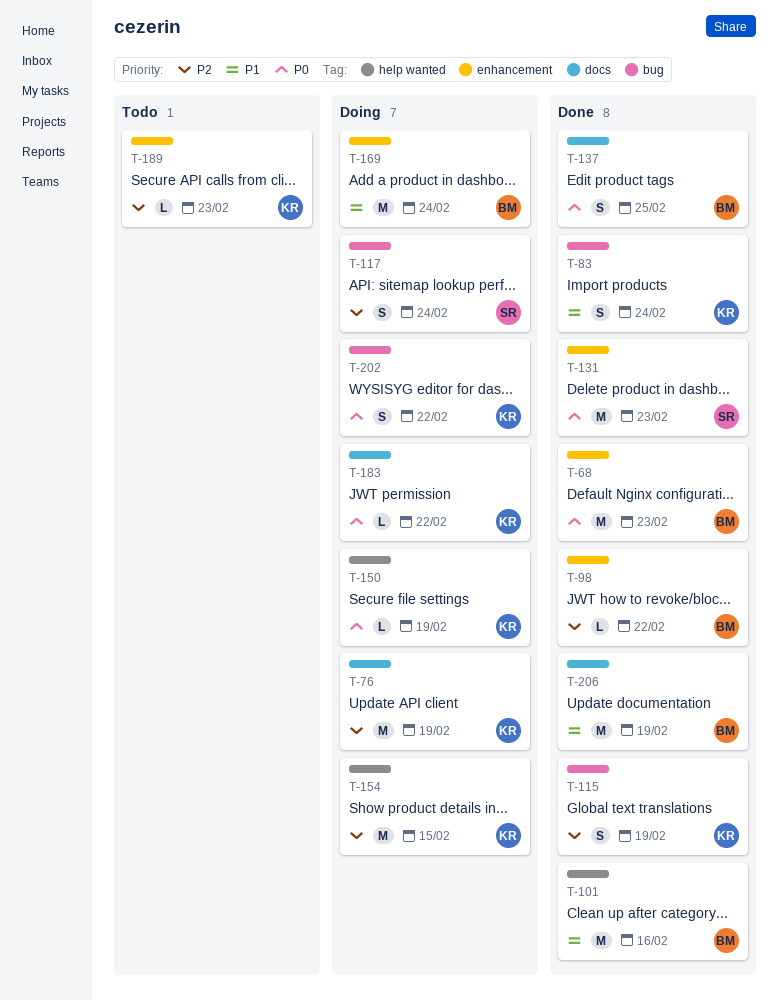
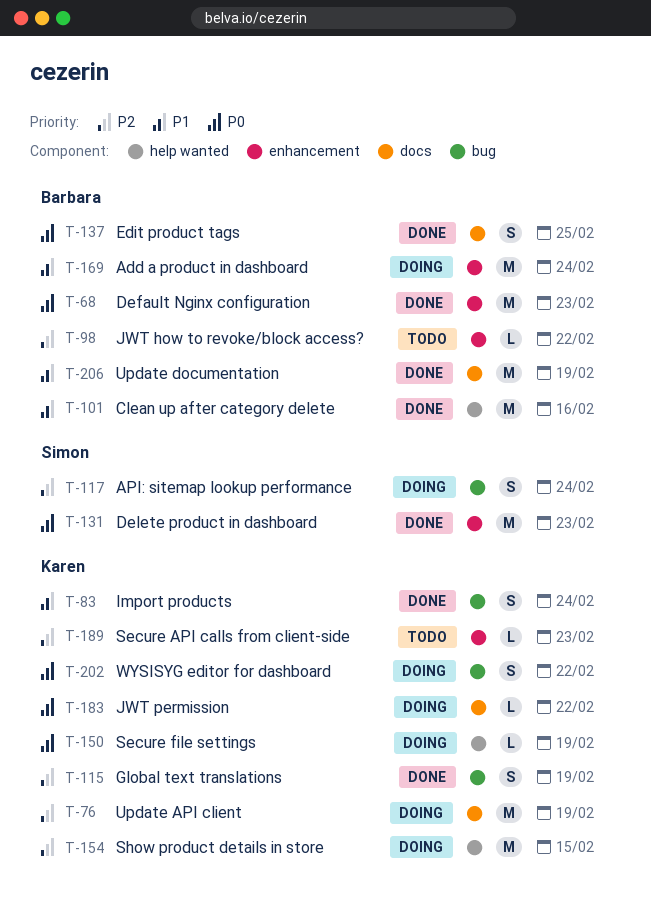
T-98, status: Done -> Todo

